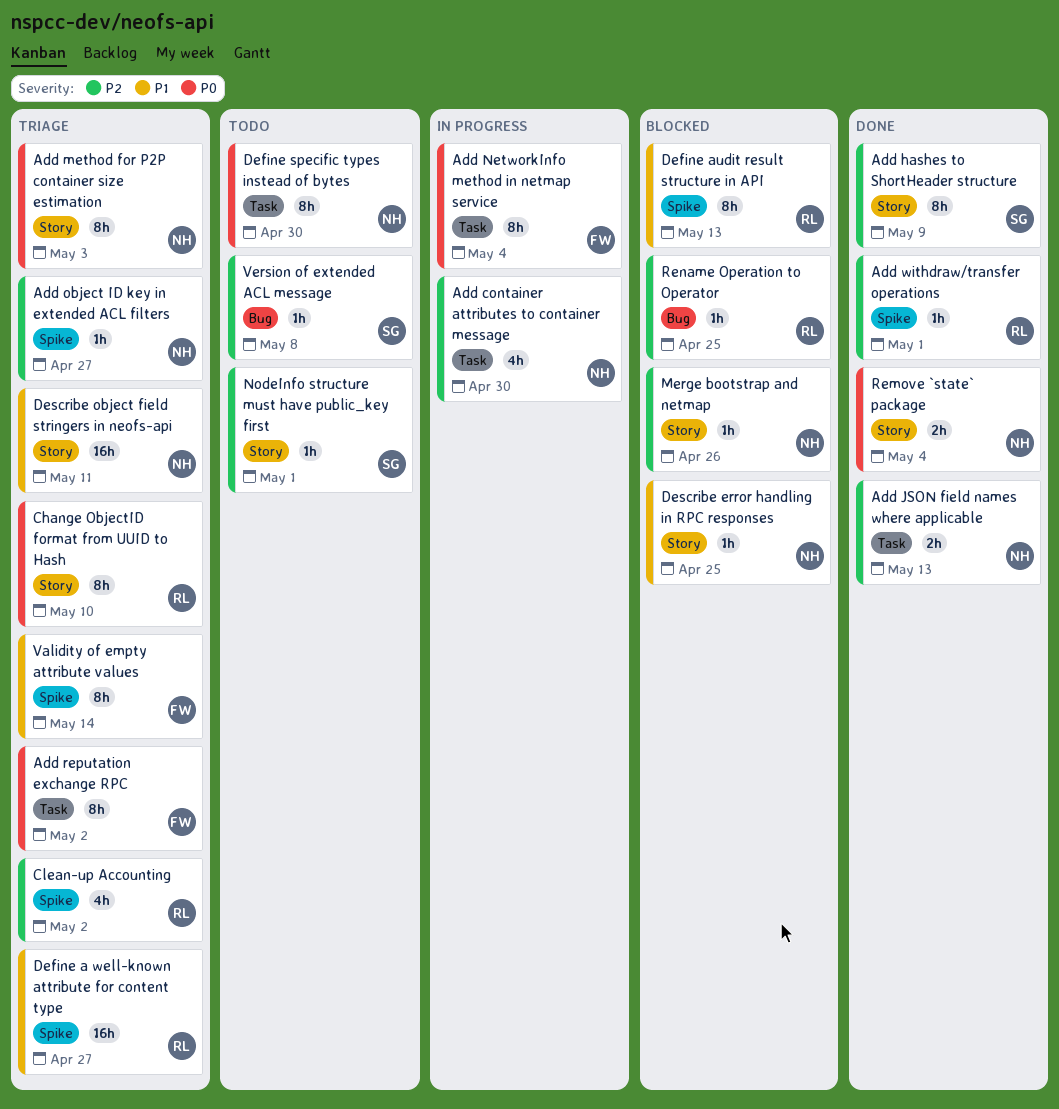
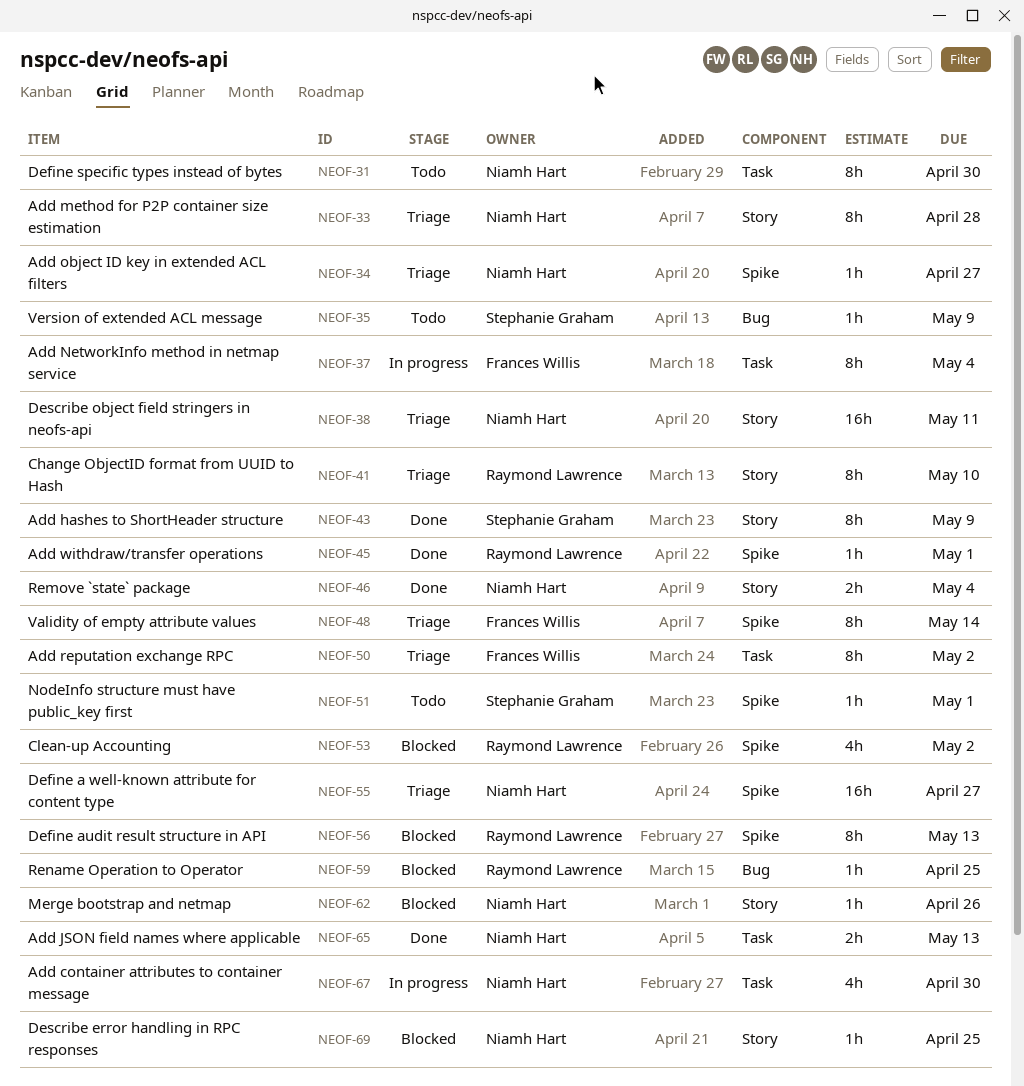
Add method for P2P container size estimation, due: May 3 -> Apr 28
Clean-up Accounting, status: Triage -> Blocked
Define a well-known attribute for content type, owner: Raymond Lawrence -> Niamh Hart
NodeInfo structure must have public_key first, label: Story -> Spike
Version of extended ACL message, due: May 8 -> May 9

